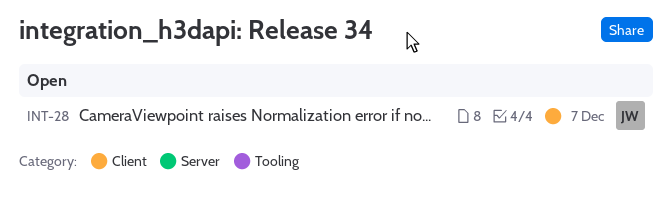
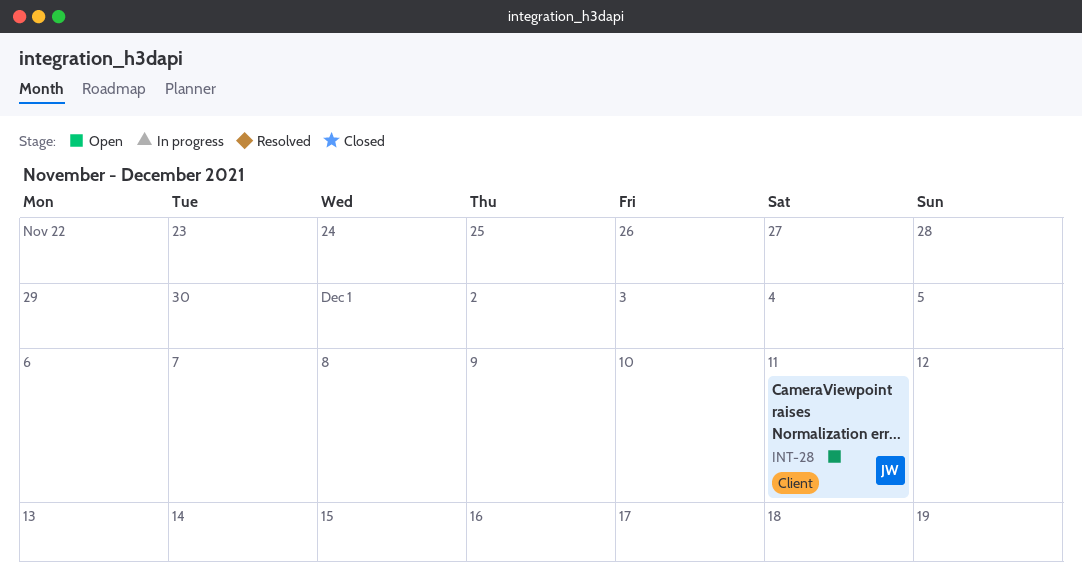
INT-28, due: Dec 7 -> Dec 11

